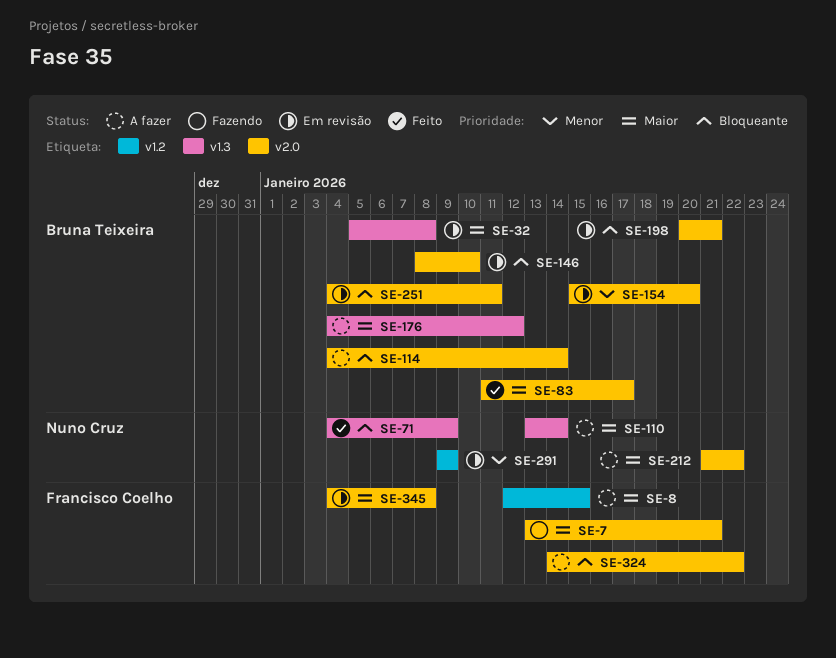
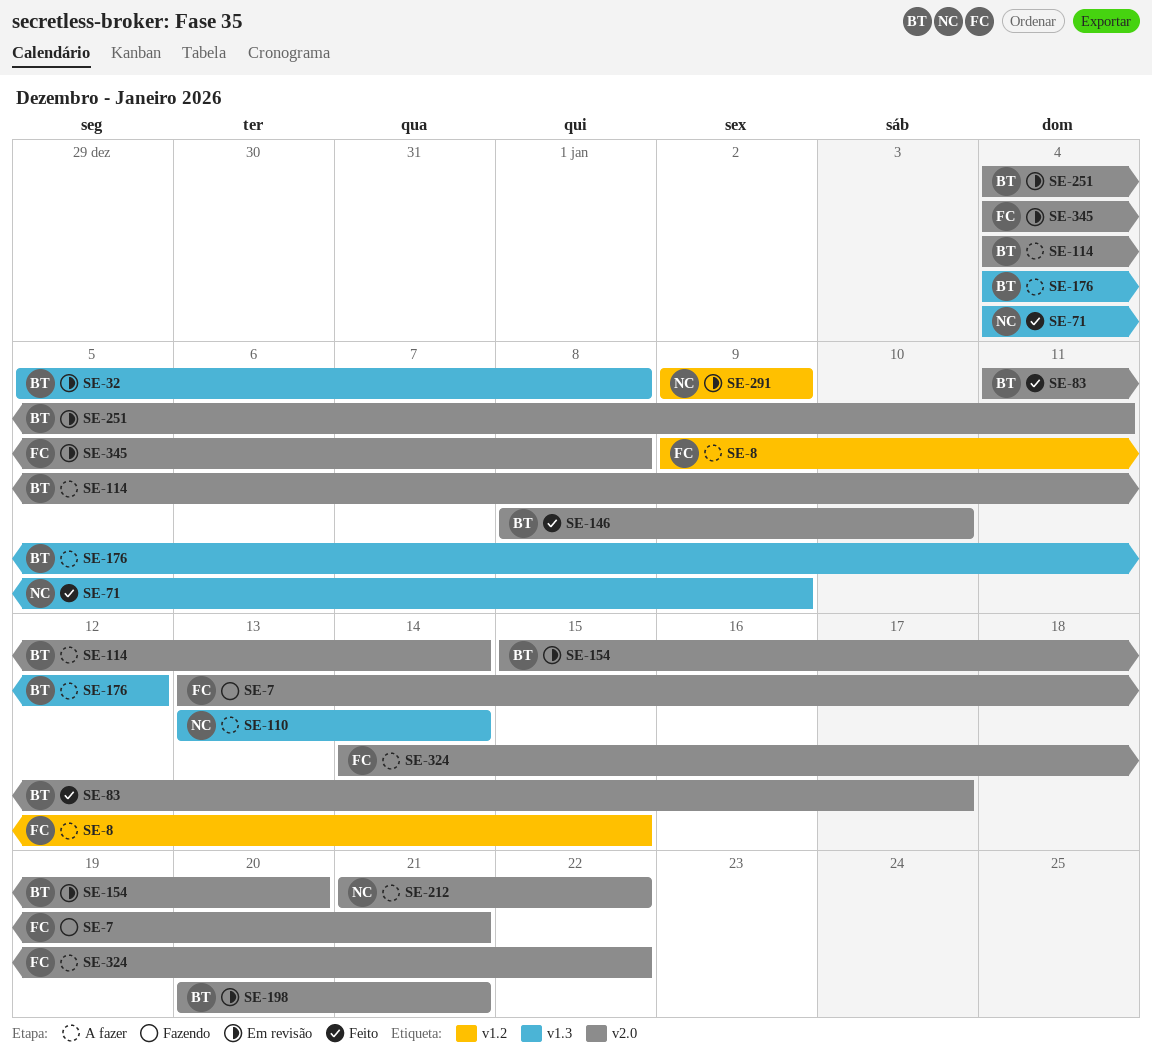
SE-8, start: Jan 12 -> Jan 9
SE-146, status: Em revisão -> Feito

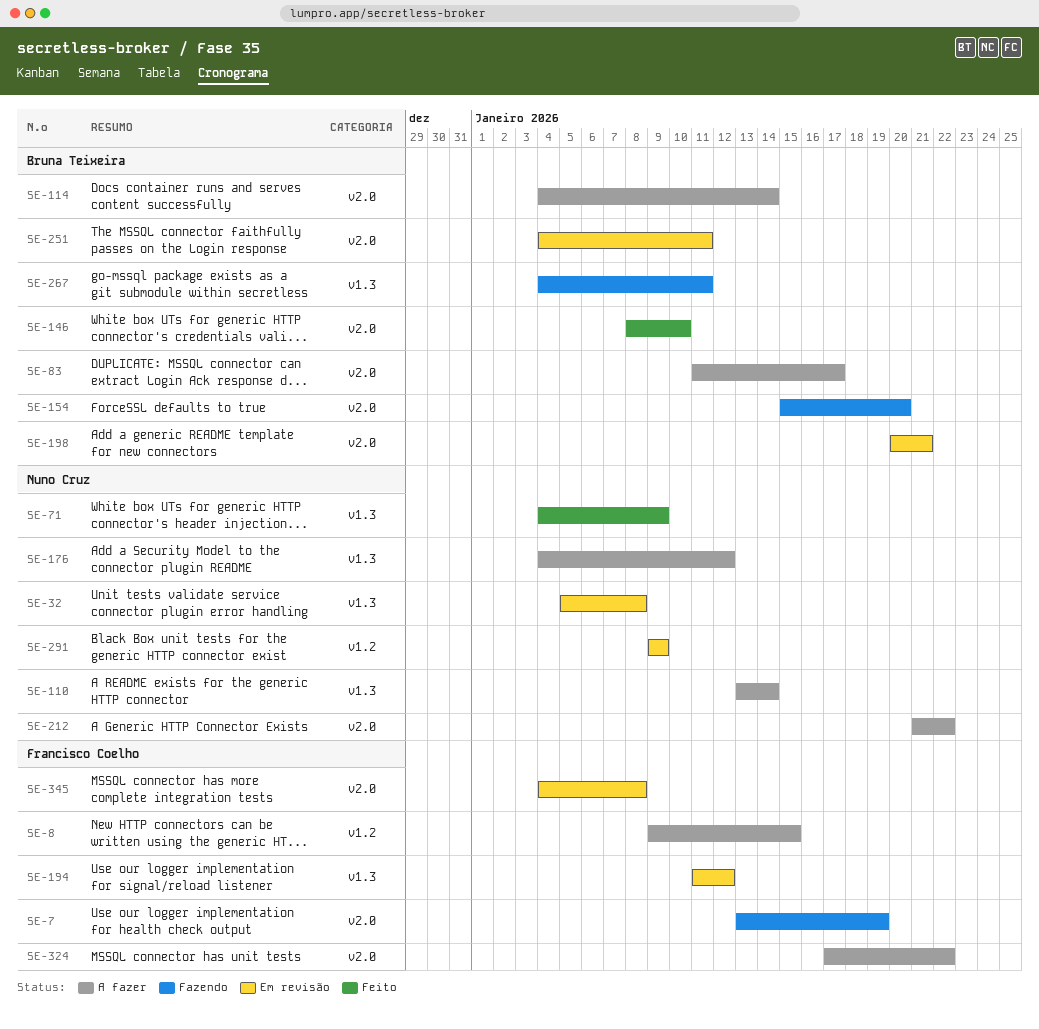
SE-7, due: Jan 21 -> Jan 19
SE-32, owner: Bruna Teixeira -> Nuno Cruz
SE-83, status: Feito -> A fazer
SE-154, status: Em revisão -> Fazendo
SE-176, owner: Bruna Teixeira -> Nuno Cruz
SE-194: none -> present
SE-267: none -> present
SE-324, start: Jan 14 -> Jan 17

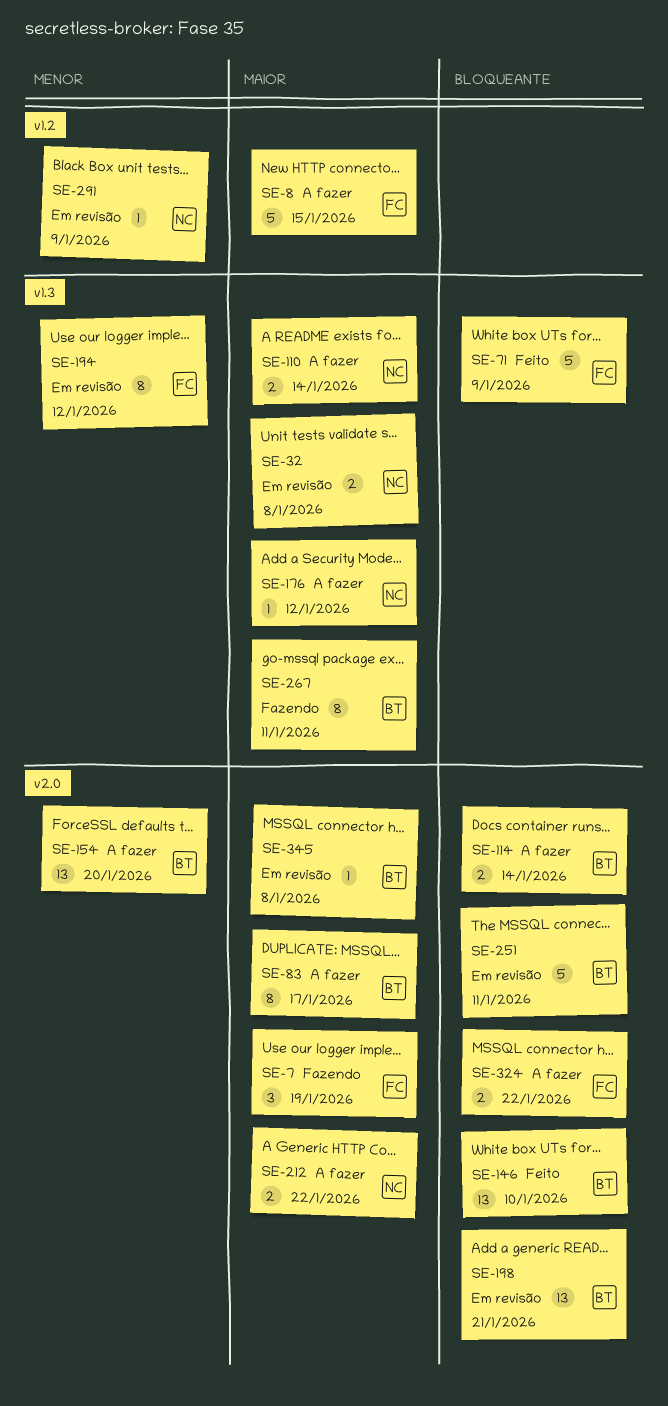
SE-71, owner: Nuno Cruz -> Francisco Coelho
SE-154, status: Fazendo -> A fazer
SE-345, owner: Francisco Coelho -> Bruna Teixeira

